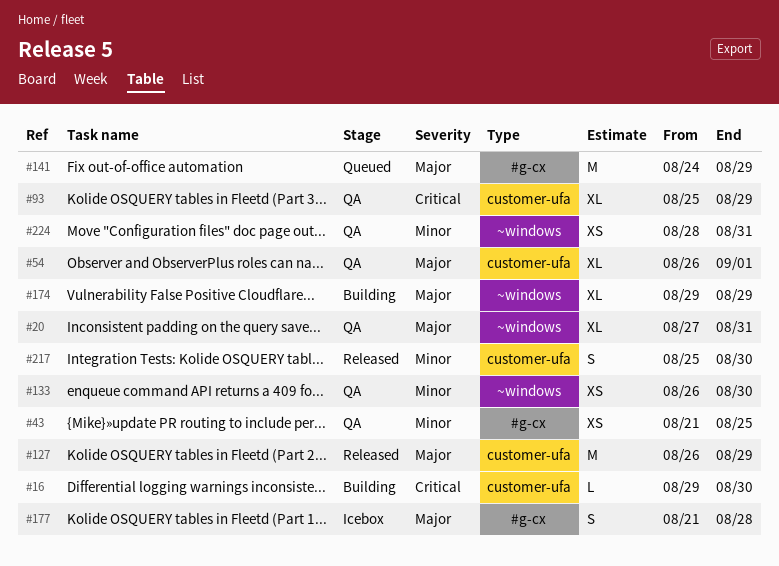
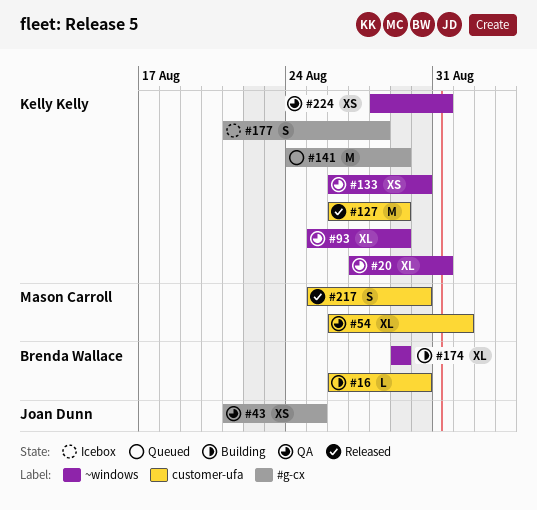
#16, start: Aug 29 -> Aug 26
#93, label: customer-ufa -> ~windows

